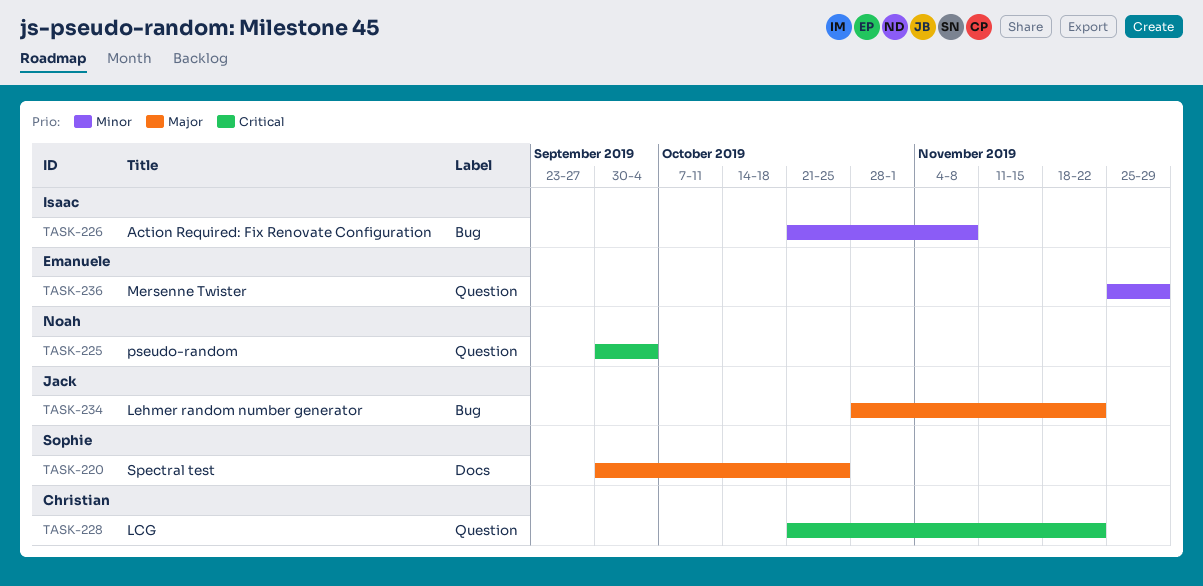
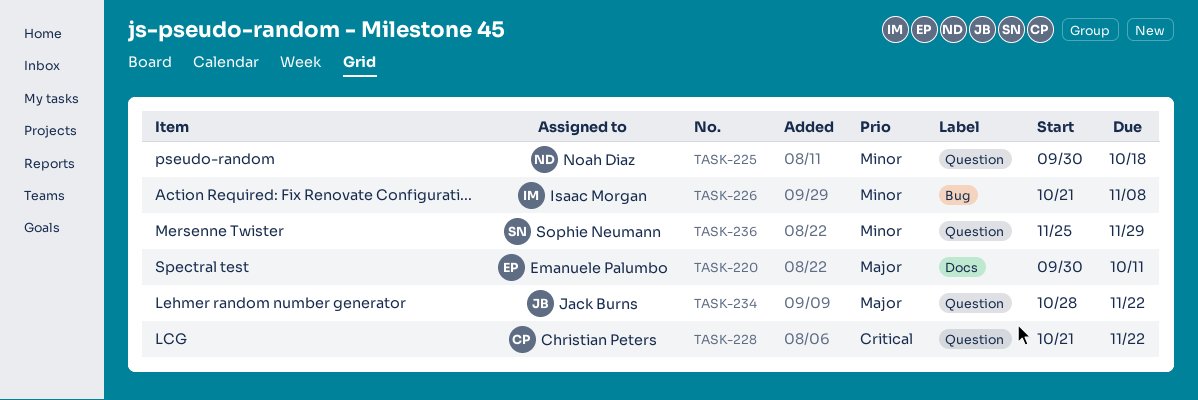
TASK-220, owner: Sophie Neumann -> Emanuele Palumbo
TASK-220, due: Oct 25 -> Oct 11
TASK-225, priority: Critical -> Minor
TASK-225, due: Oct 4 -> Oct 18
TASK-234, label: Bug -> Question
TASK-236, owner: Emanuele Palumbo -> Sophie Neumann

